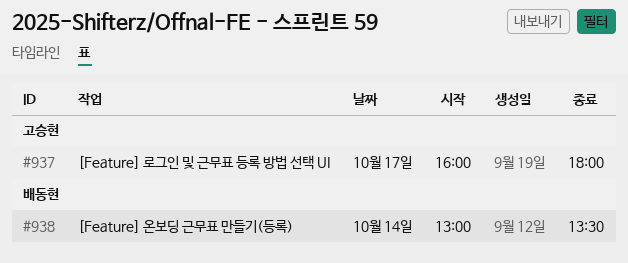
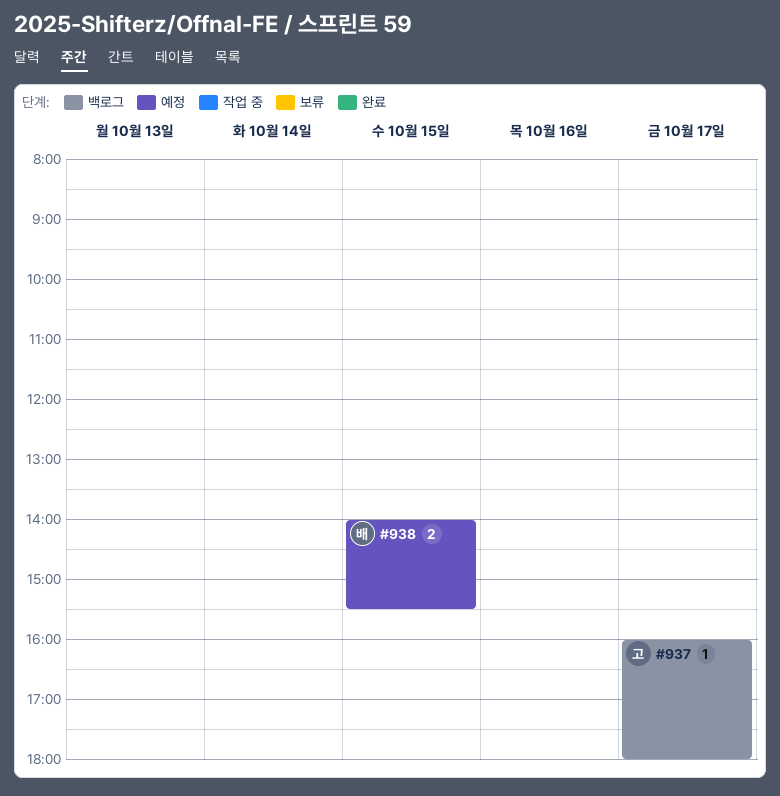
#938, day: Oct 14 -> Oct 15
#938, begins: 13:00 -> 14:00
#938, ends: 13:30 -> 15:30

